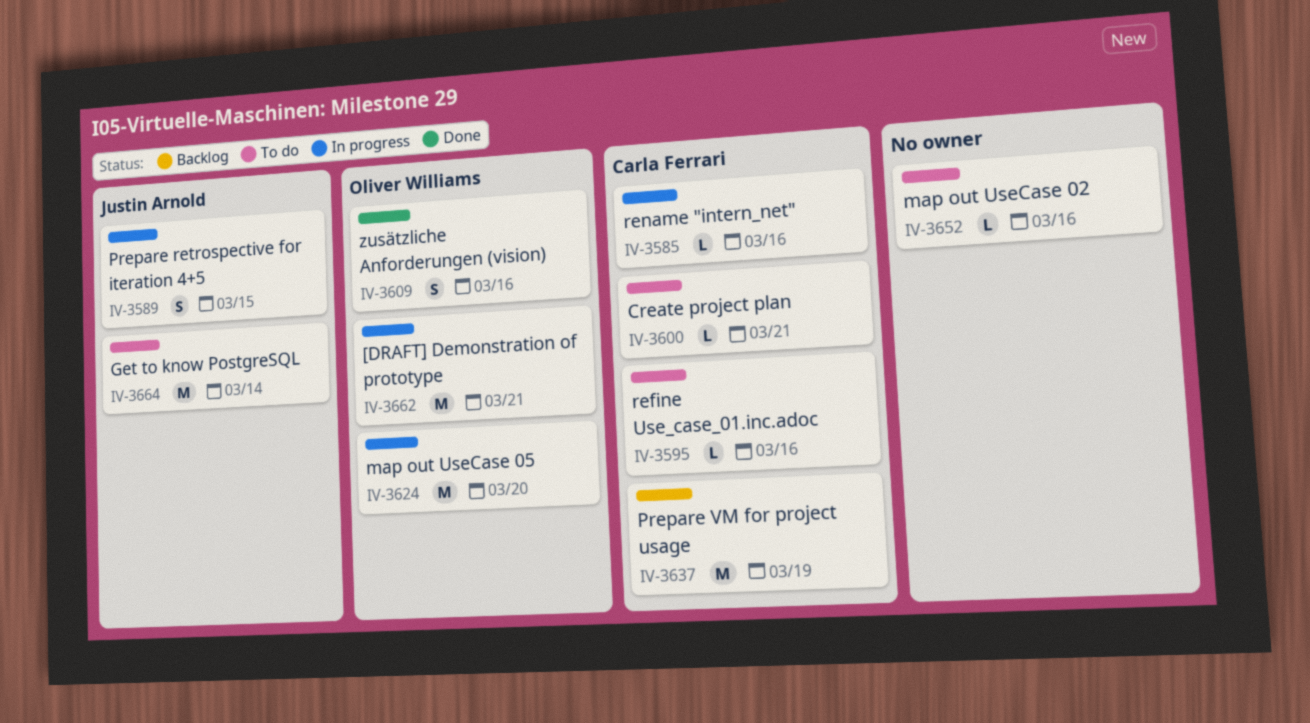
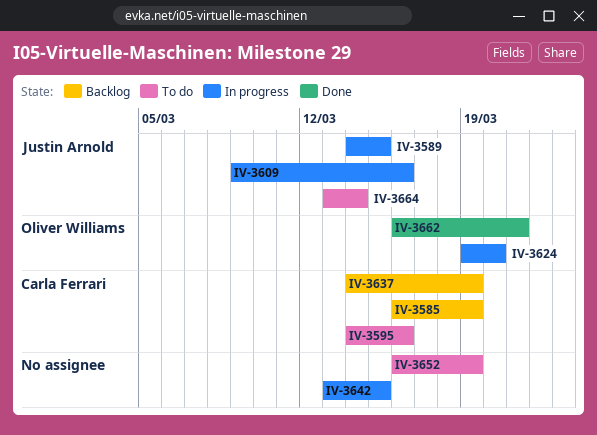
IV-3585, status: In progress -> Backlog
IV-3585, due: Mar 16 -> Mar 19
IV-3600: present -> none
IV-3609, status: Done -> In progress
IV-3609, owner: Oliver Williams -> Justin Arnold
IV-3642: none -> present
IV-3652, due: Mar 16 -> Mar 19
IV-3662, status: In progress -> Done

